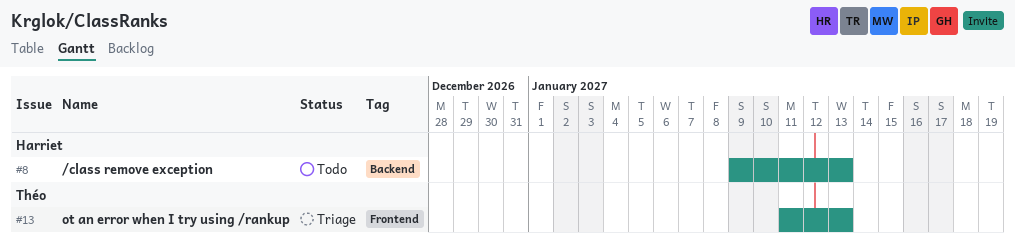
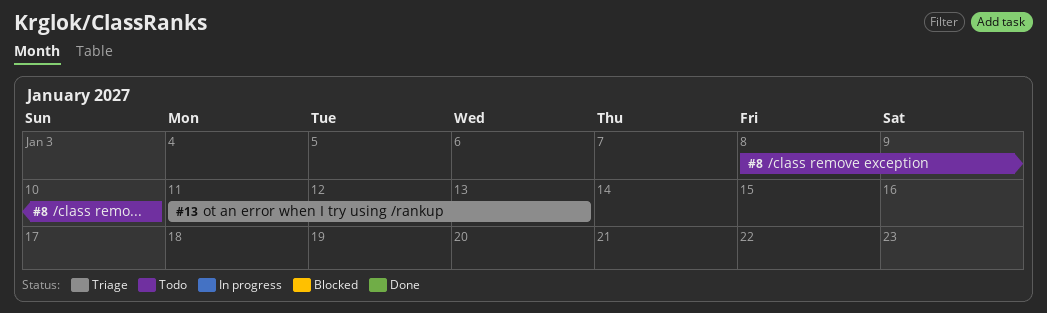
#8, start: Jan 9 -> Jan 8
#8, due: Jan 13 -> Jan 10

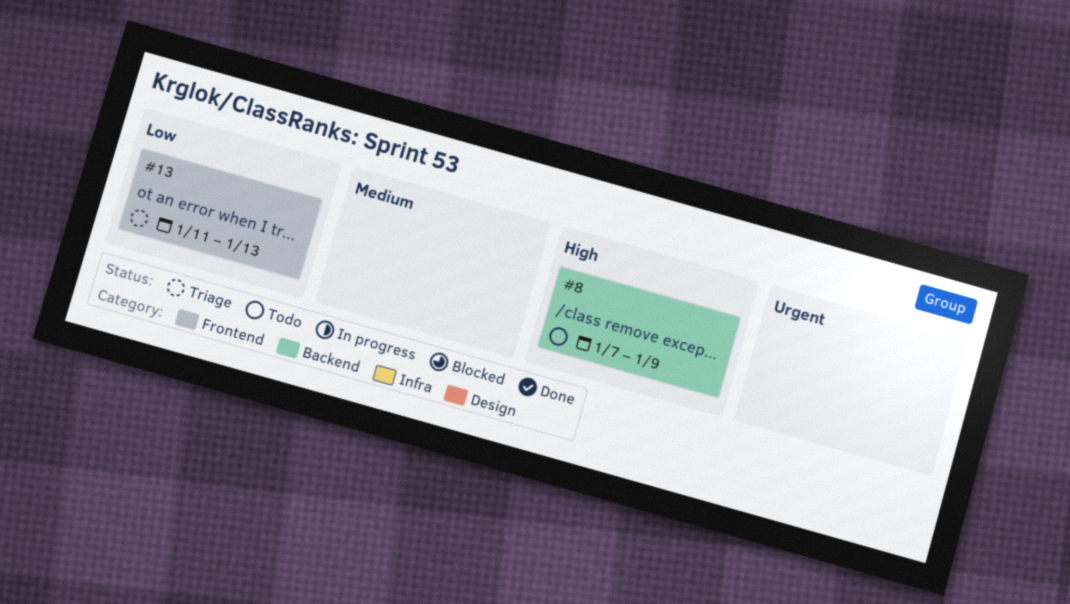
#8, start: Jan 8 -> Jan 7
#8, due: Jan 10 -> Jan 9

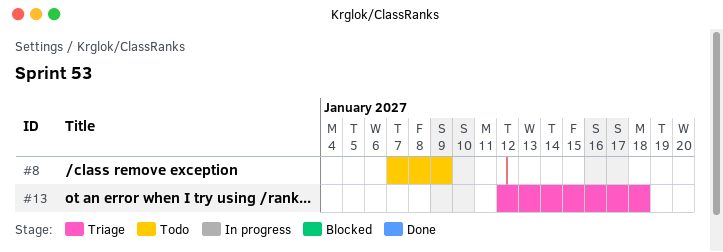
#13, start: Jan 11 -> Jan 12
#13, due: Jan 13 -> Jan 18

